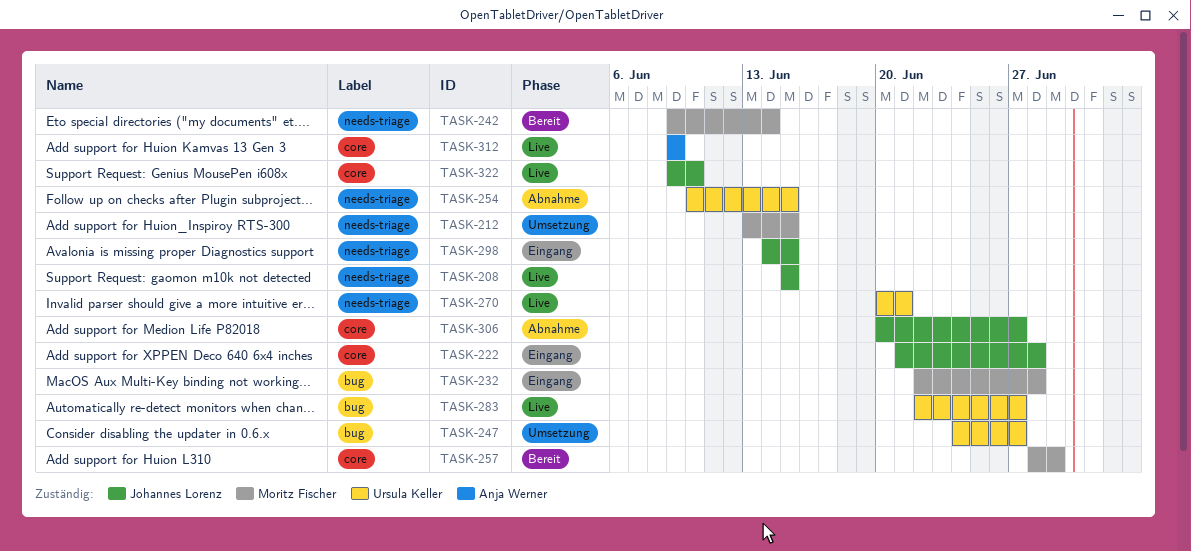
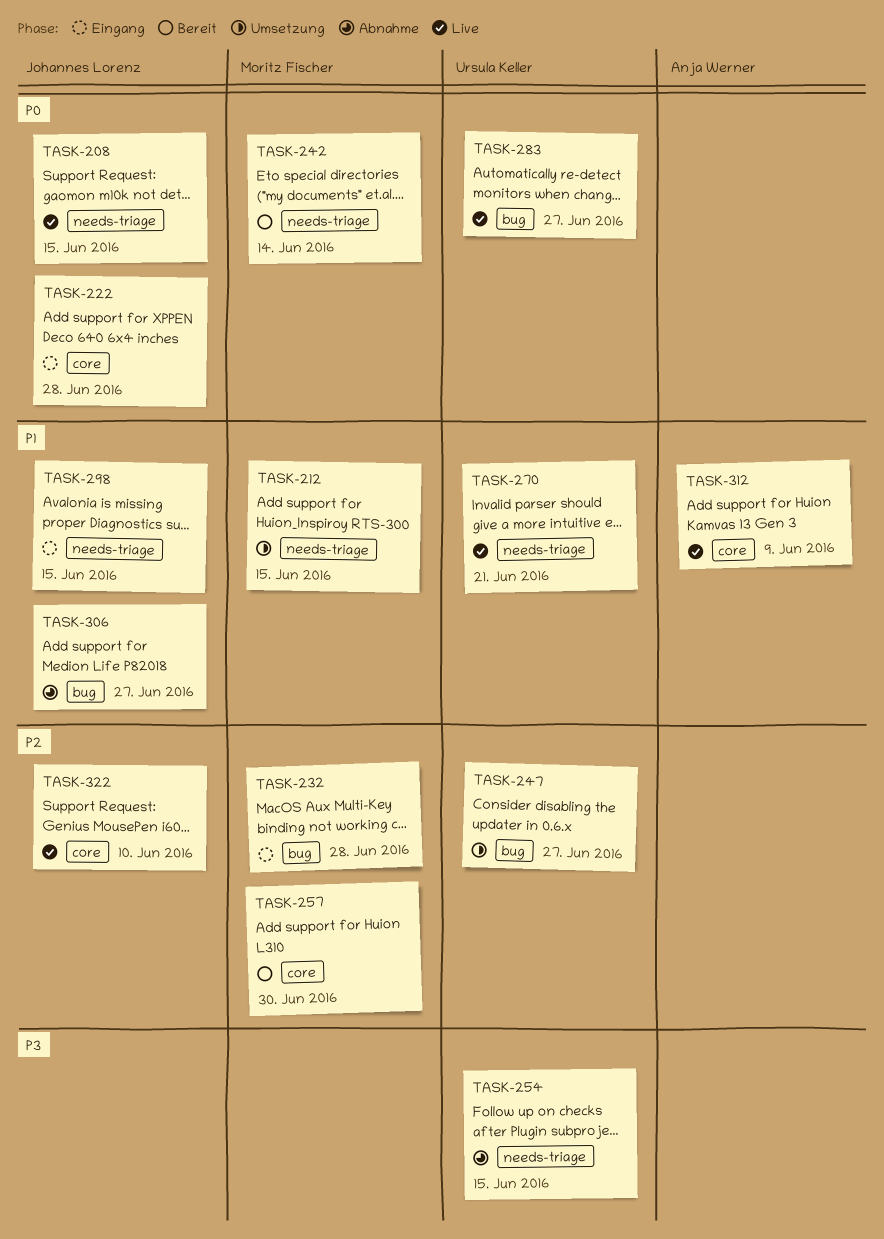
TASK-257, due: Jun 29 -> Jun 30
TASK-306, label: core -> bug

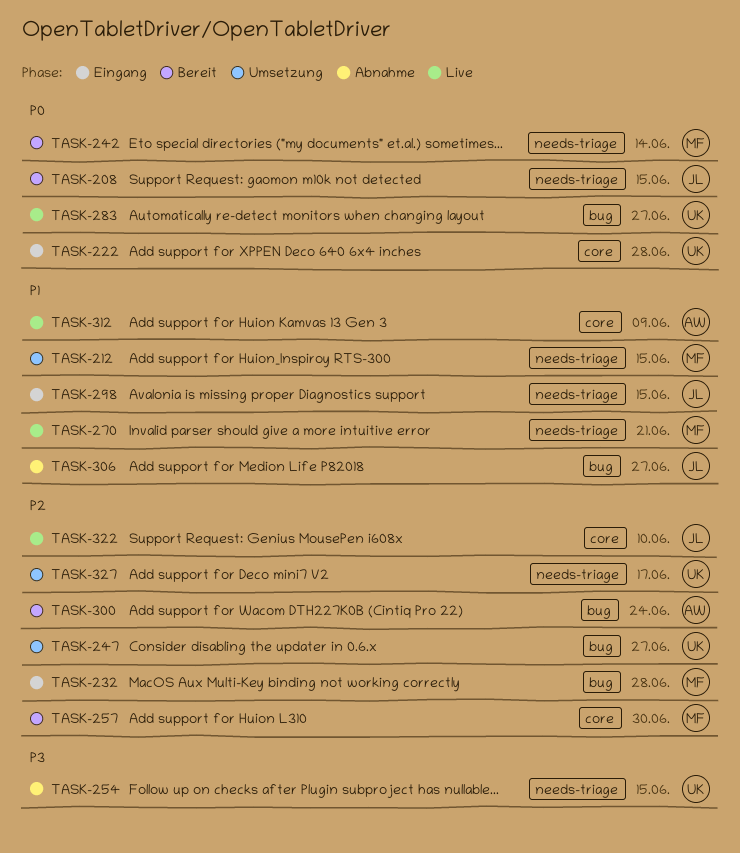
TASK-208, status: Live -> Bereit
TASK-222, owner: Johannes Lorenz -> Ursula Keller
TASK-270, owner: Ursula Keller -> Moritz Fischer
TASK-300: none -> present
TASK-327: none -> present

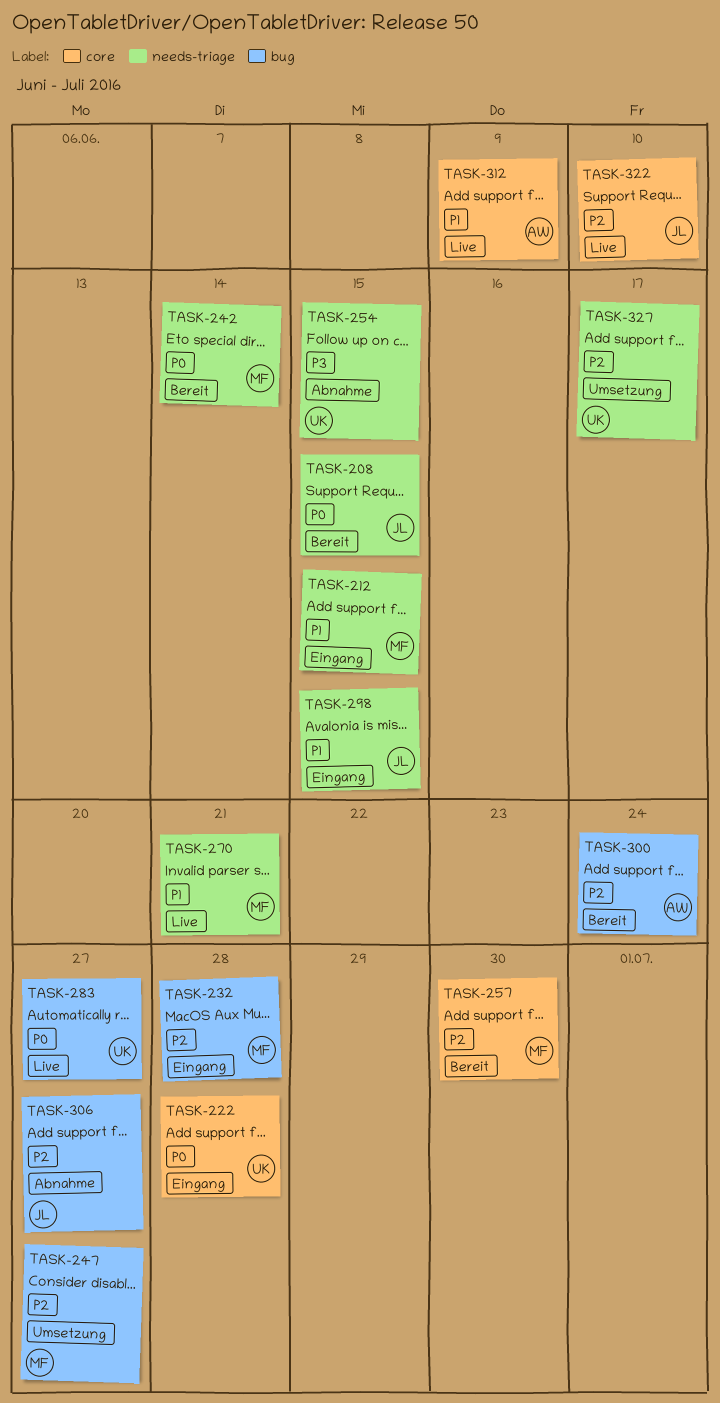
TASK-212, status: Umsetzung -> Eingang
TASK-247, owner: UK -> MF
TASK-306, priority: P1 -> P2

